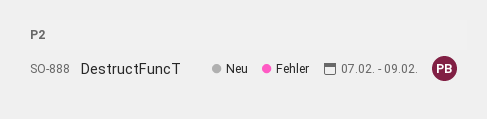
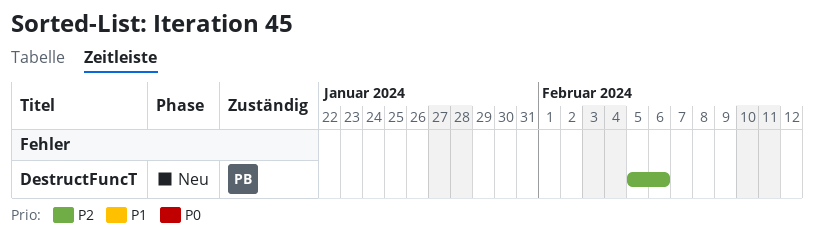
DestructFuncT, start: Feb 7 -> Feb 5
DestructFuncT, due: Feb 9 -> Feb 6

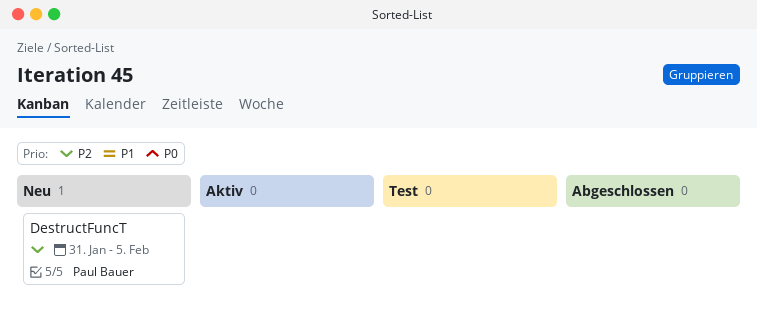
DestructFuncT, start: Feb 5 -> Jan 31
DestructFuncT, due: Feb 6 -> Feb 5

